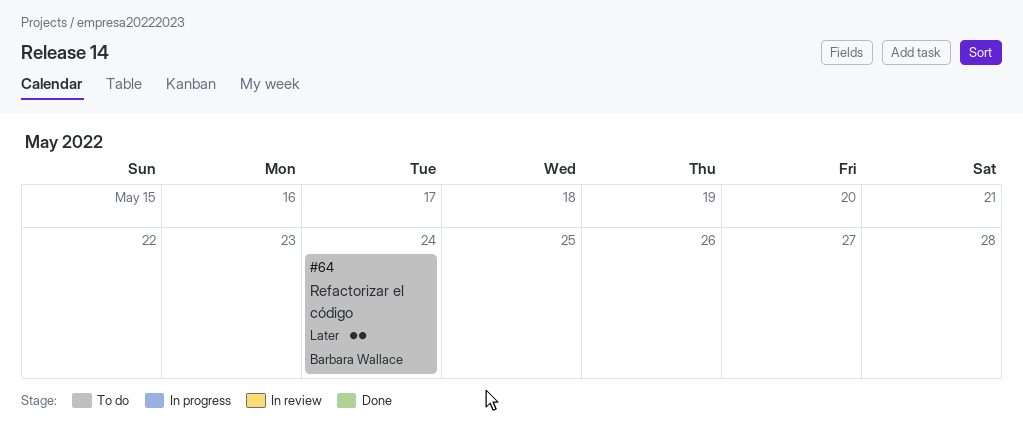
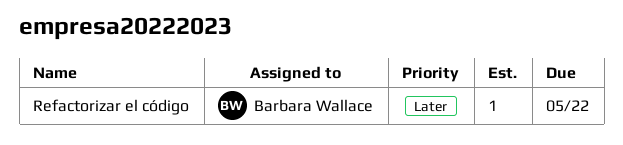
Refactorizar el código, estimate: 2 -> 1
Refactorizar el código, due: May 24 -> May 22

